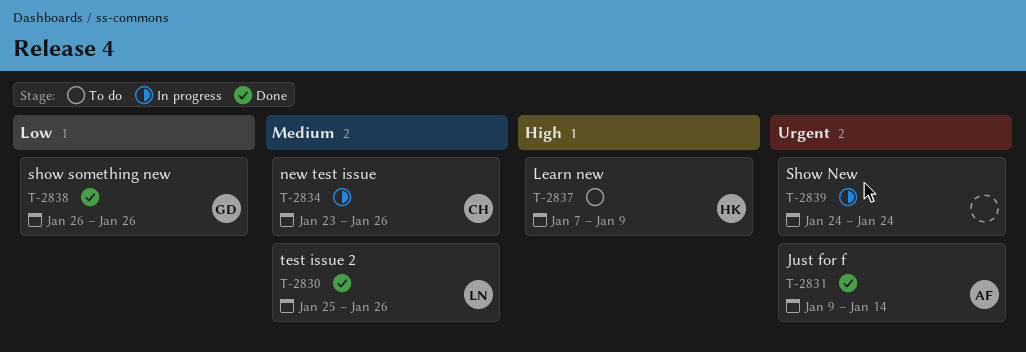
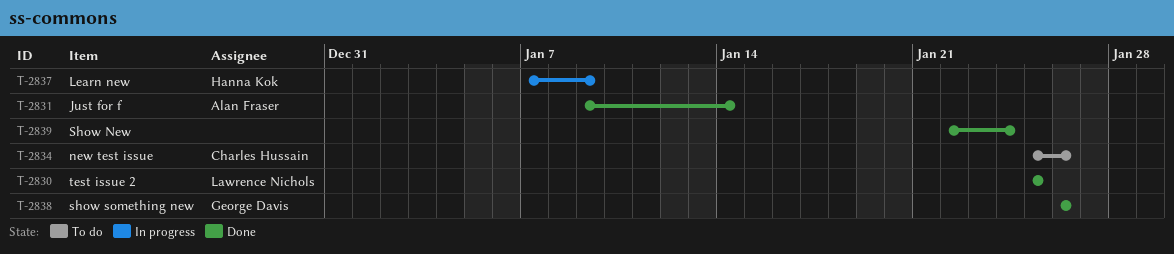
T-2830, due: Jan 26 -> Jan 25
T-2834, status: In progress -> To do
T-2834, start: Jan 23 -> Jan 25
T-2837, status: To do -> In progress
T-2839, status: In progress -> Done
T-2839, start: Jan 24 -> Jan 22

